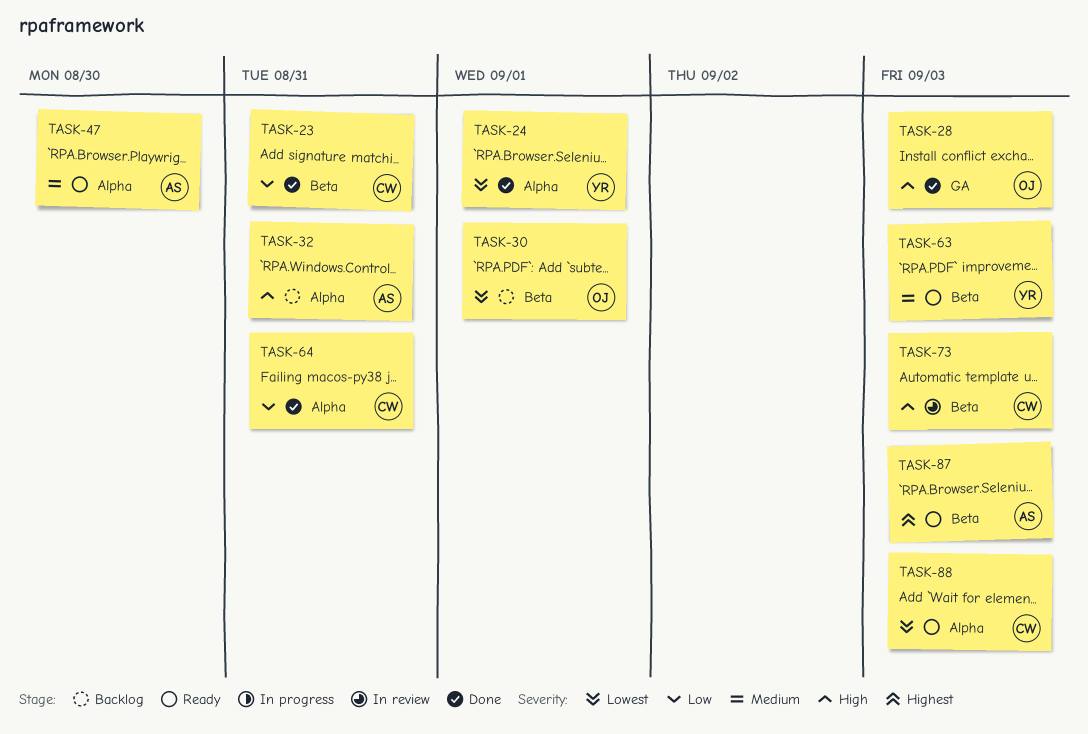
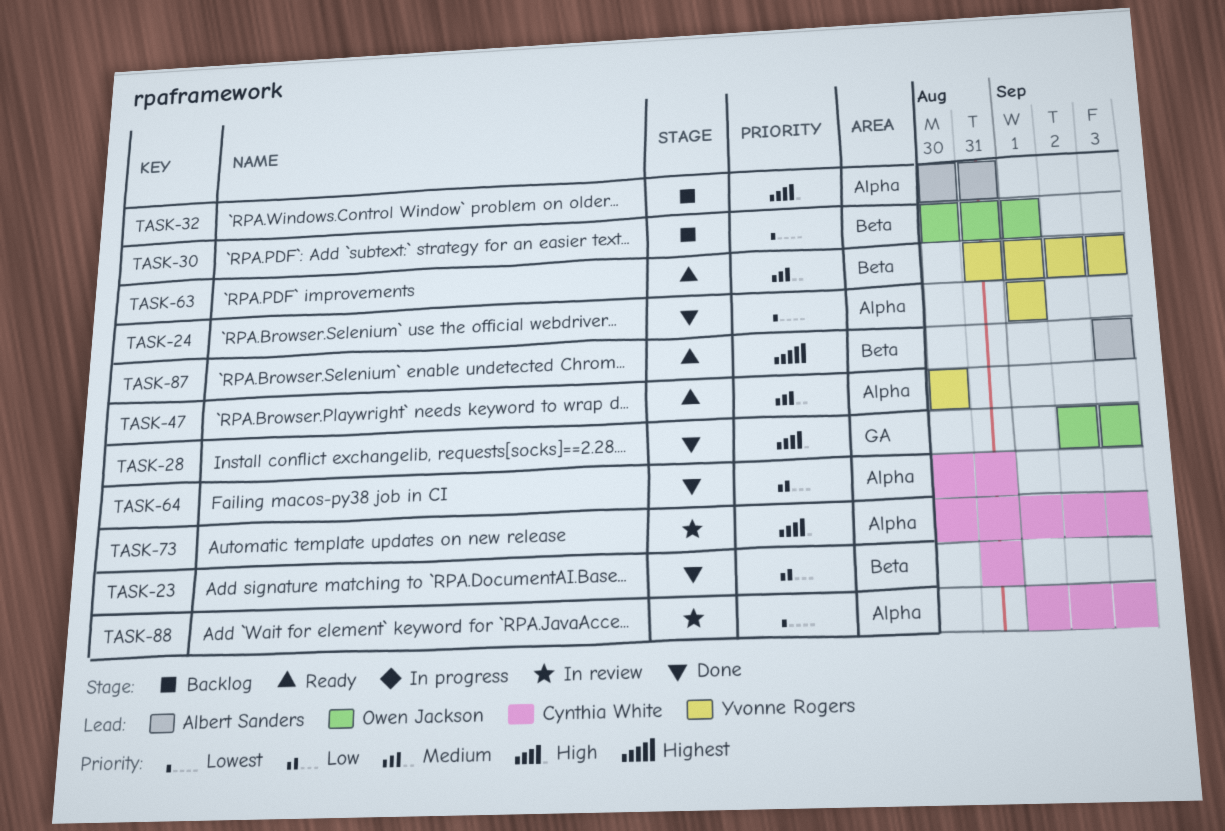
TASK-47, owner: Albert Sanders -> Yvonne Rogers
TASK-73, label: Beta -> Alpha
TASK-88, status: Ready -> In review

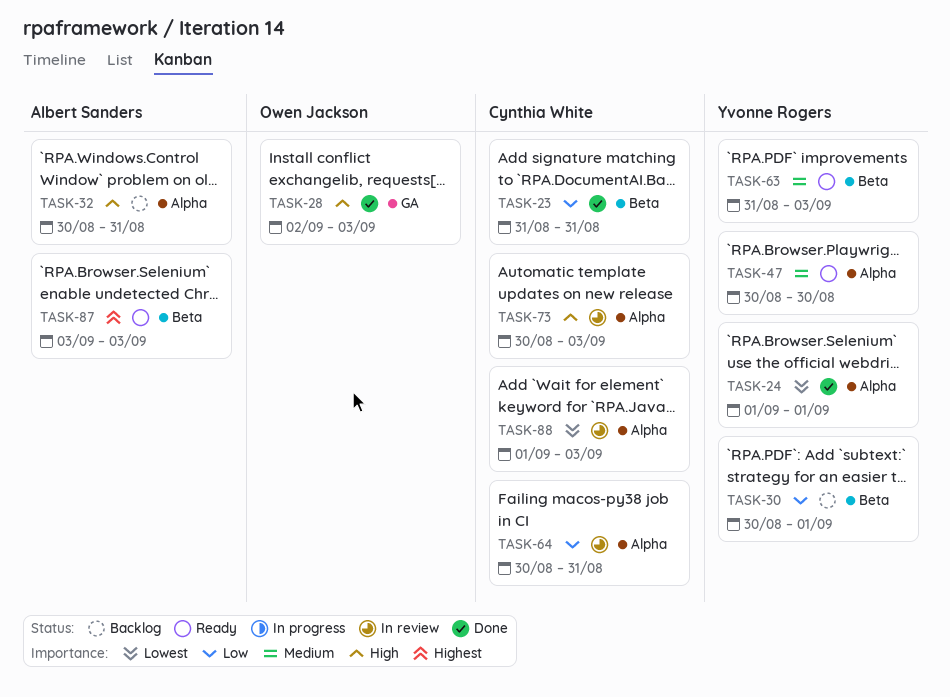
TASK-30, owner: Owen Jackson -> Yvonne Rogers
TASK-30, priority: Lowest -> Low
TASK-64, status: Done -> In review

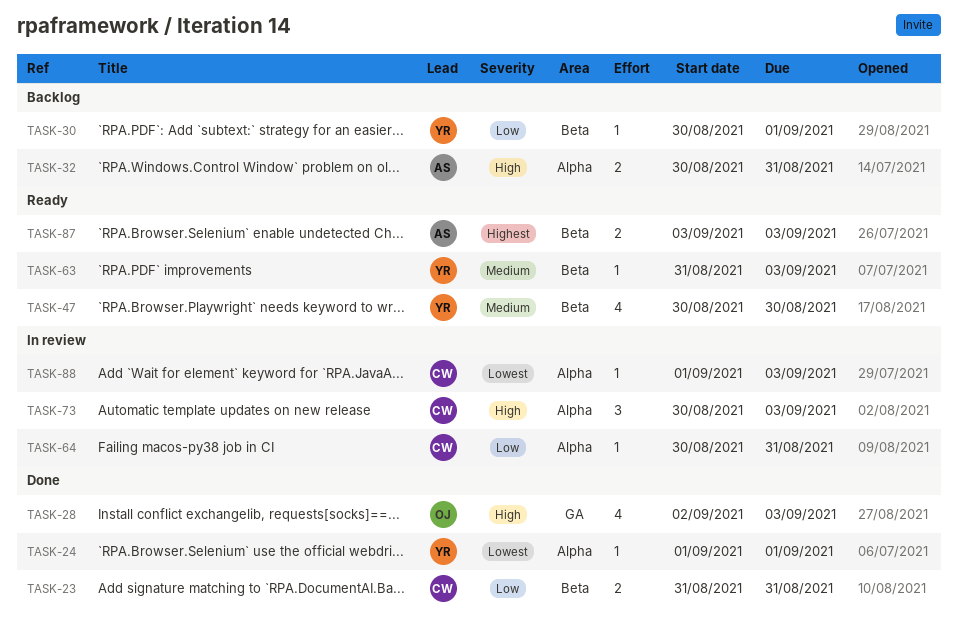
TASK-47, label: Alpha -> Beta

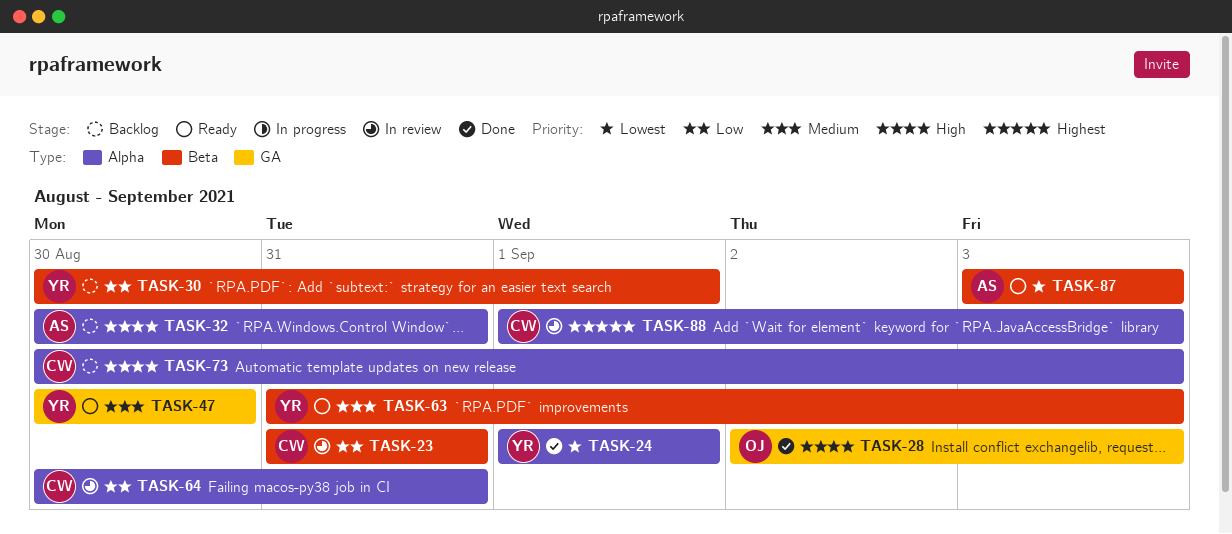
TASK-23, status: Done -> In review
TASK-47, label: Beta -> GA
TASK-73, status: In review -> Backlog
TASK-87, priority: Highest -> Lowest
TASK-88, priority: Lowest -> Highest

